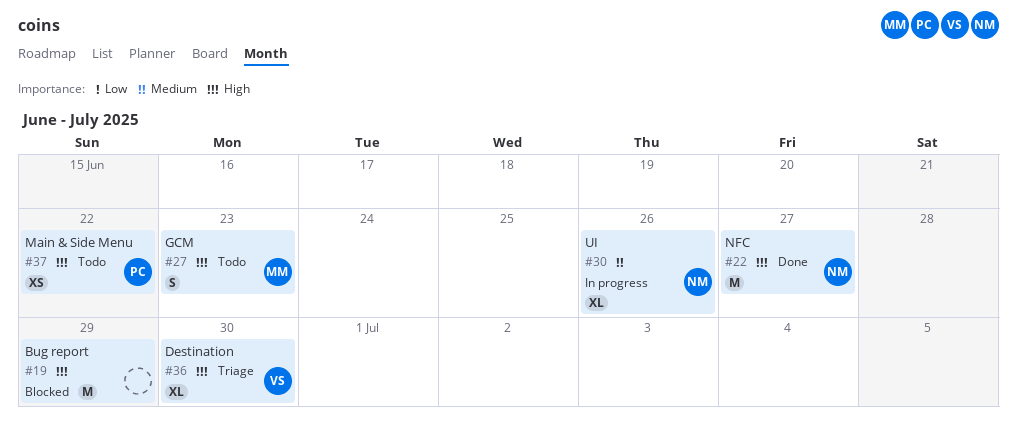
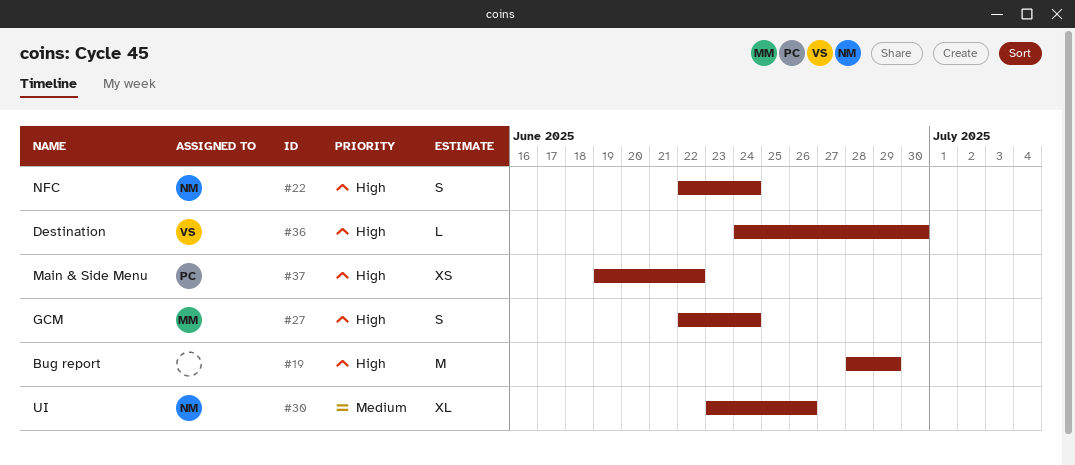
#22, estimate: M -> S
#22, due: Jun 27 -> Jun 24
#27, due: Jun 23 -> Jun 24
#36, estimate: XL -> L

